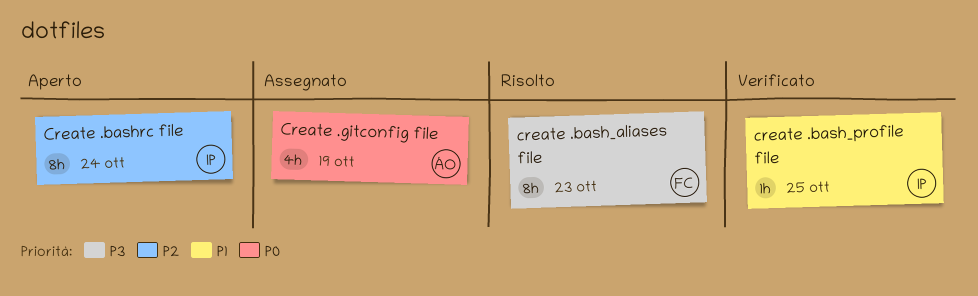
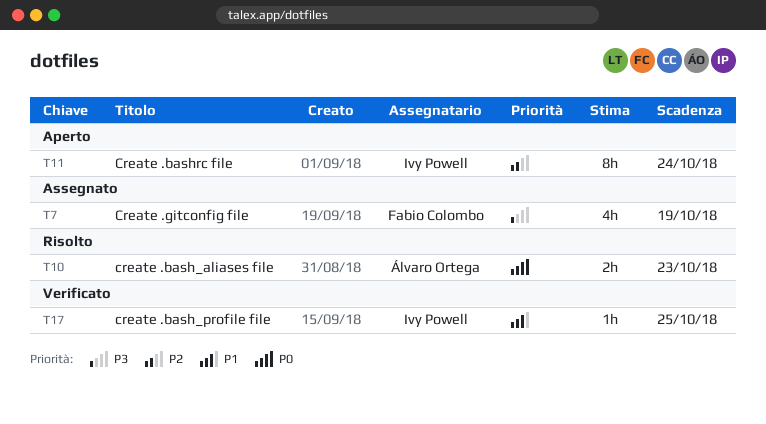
create .bash_aliases file, owner: Fabio Colombo -> Álvaro Ortega
create .bash_aliases file, priority: P3 -> P0
create .bash_aliases file, estimate: 8h -> 2h
Create .gitconfig file, owner: Álvaro Ortega -> Fabio Colombo
Create .gitconfig file, priority: P0 -> P3

